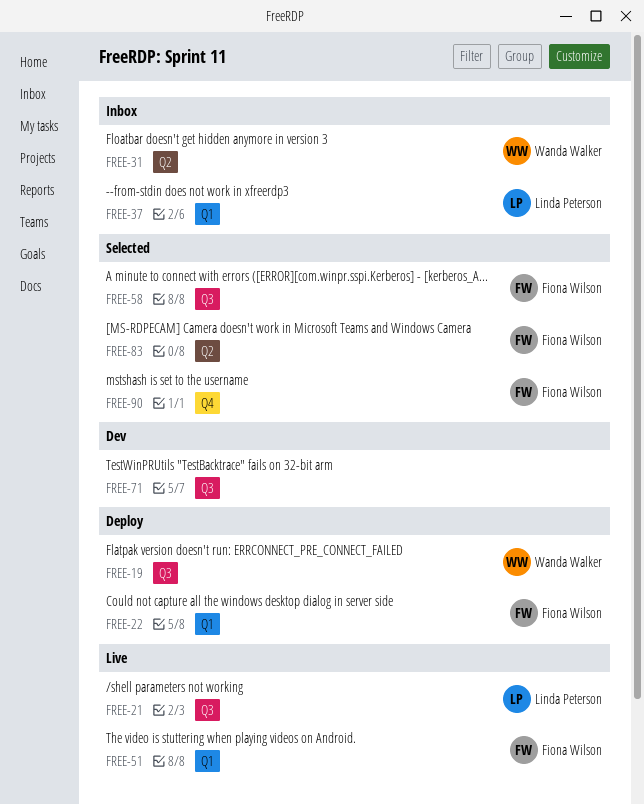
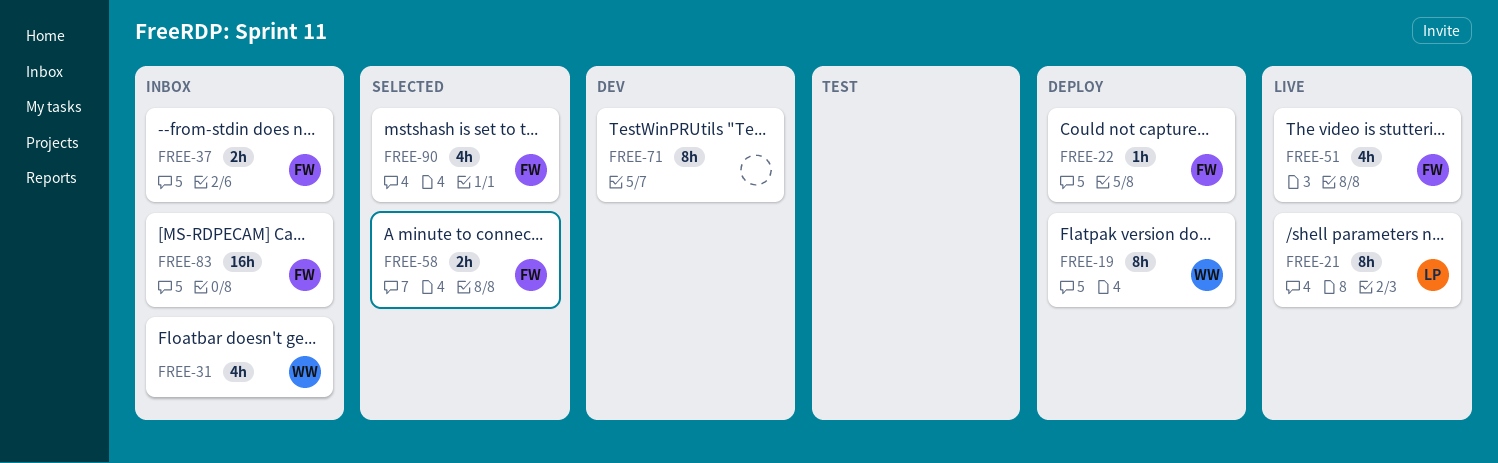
FREE-37, owner: Linda Peterson -> Fiona Wilson
FREE-83, status: Selected -> Inbox

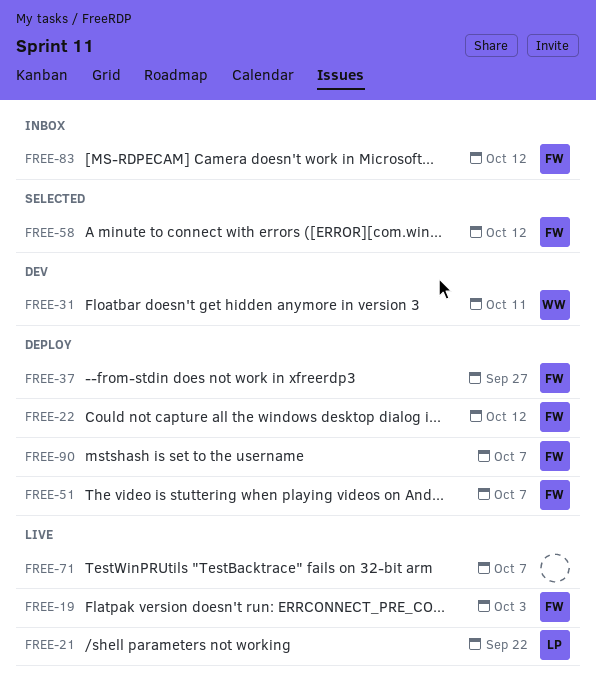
FREE-19, status: Deploy -> Live
FREE-19, owner: WW -> FW
FREE-31, status: Inbox -> Dev
FREE-37, status: Inbox -> Deploy
FREE-51, status: Live -> Deploy
FREE-71, status: Dev -> Live
FREE-90, status: Selected -> Deploy

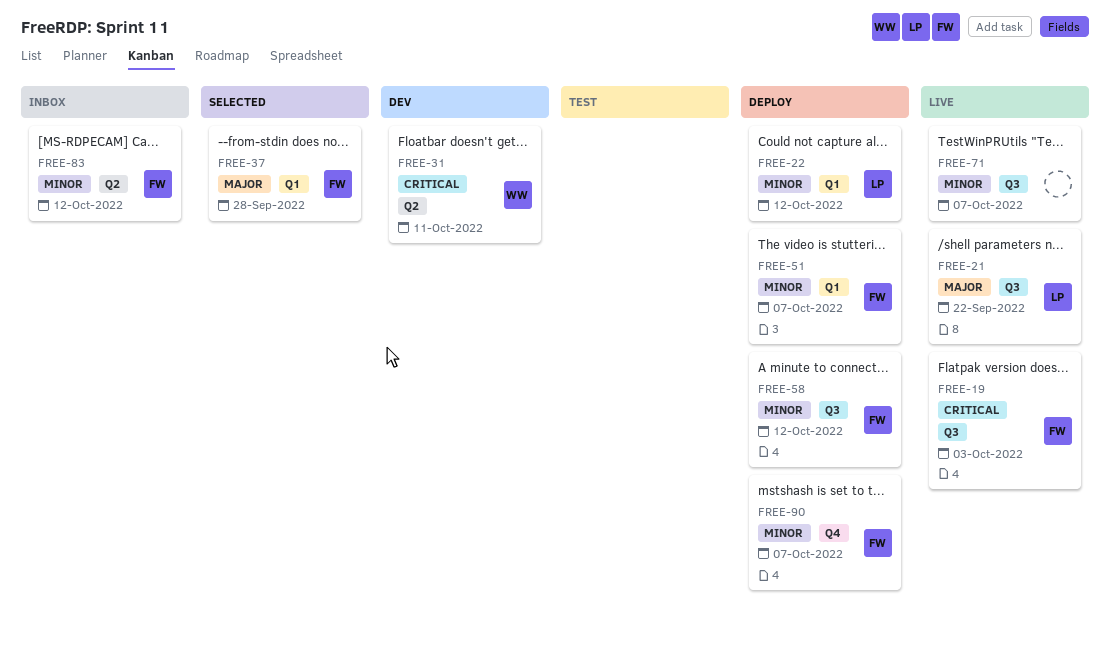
FREE-22, owner: FW -> LP
FREE-37, status: Deploy -> Selected
FREE-37, due: Sep 27 -> Sep 28
FREE-58, status: Selected -> Deploy

